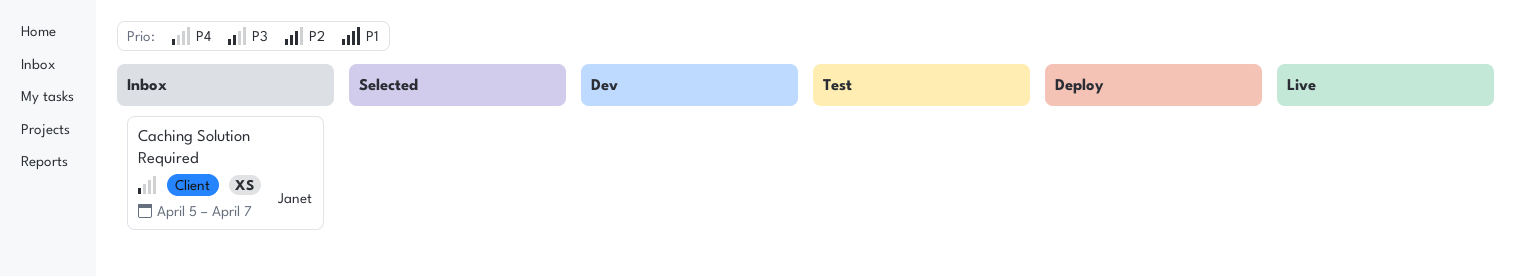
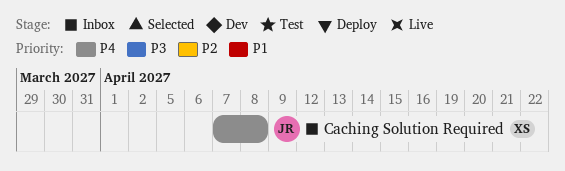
Caching Solution Required, start: Apr 5 -> Apr 7
Caching Solution Required, due: Apr 7 -> Apr 8

